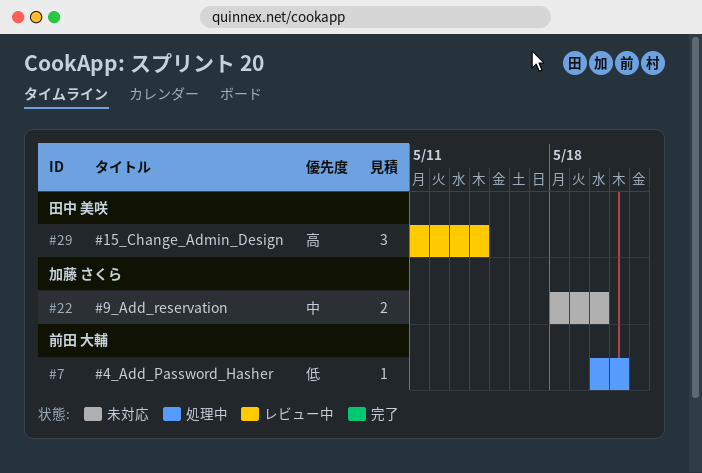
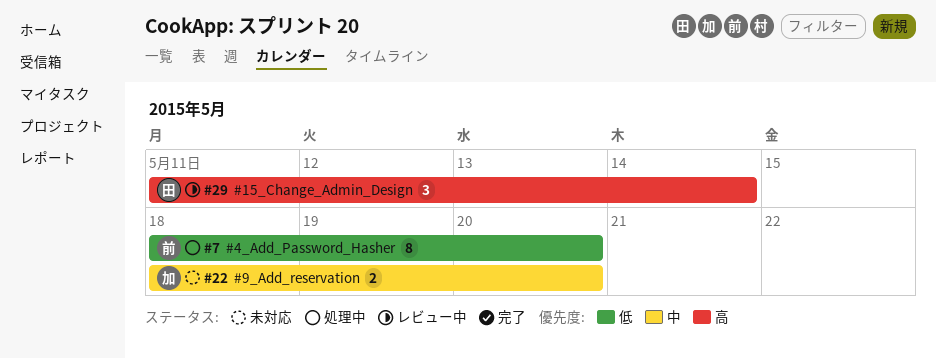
#7, estimate: 1 -> 8
#7, start: May 20 -> May 18
#7, due: May 21 -> May 20

